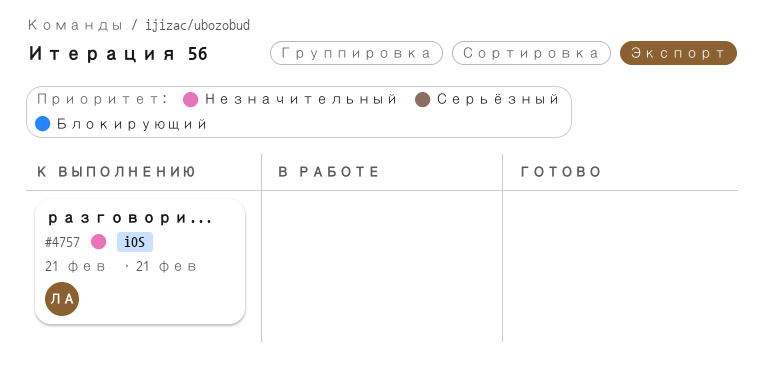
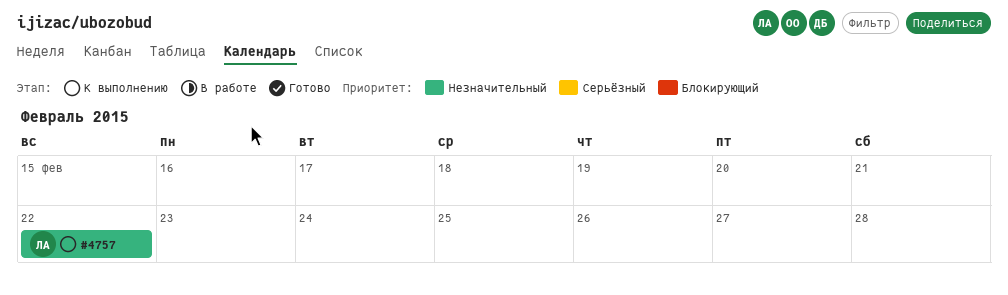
#4757, start: Feb 21 -> Feb 22
#4757, due: Feb 21 -> Feb 22

